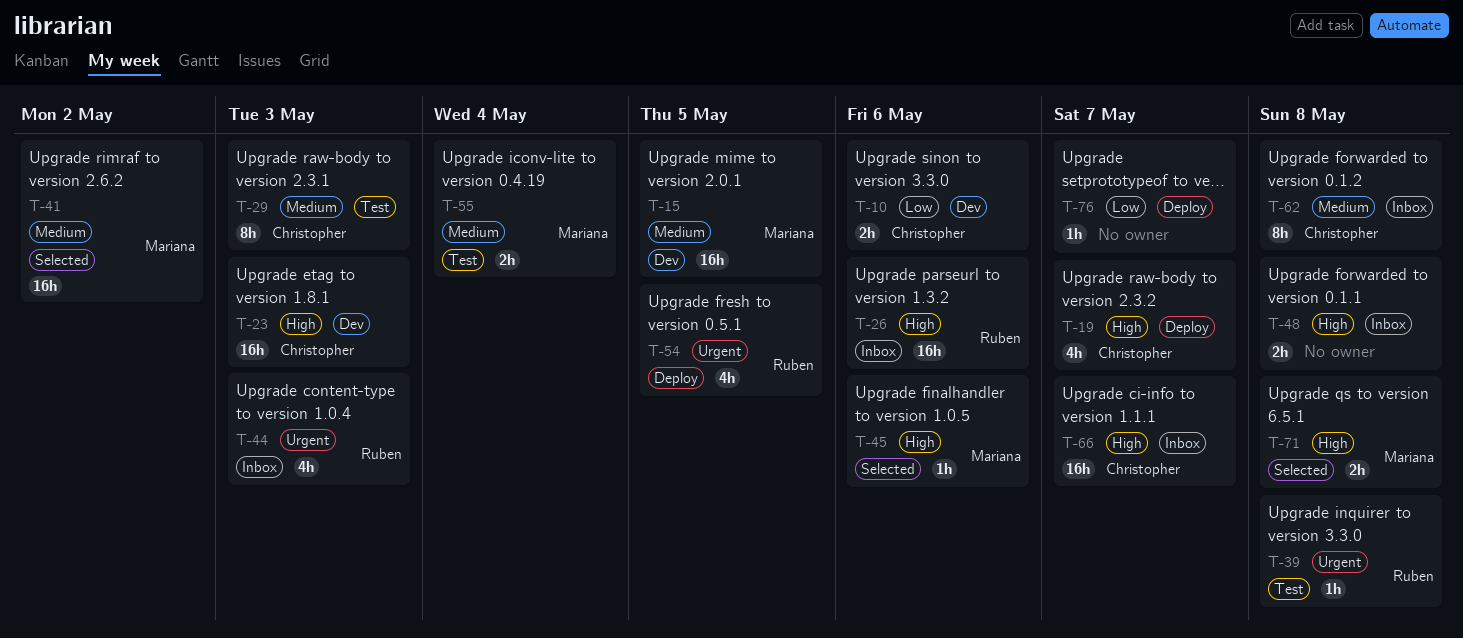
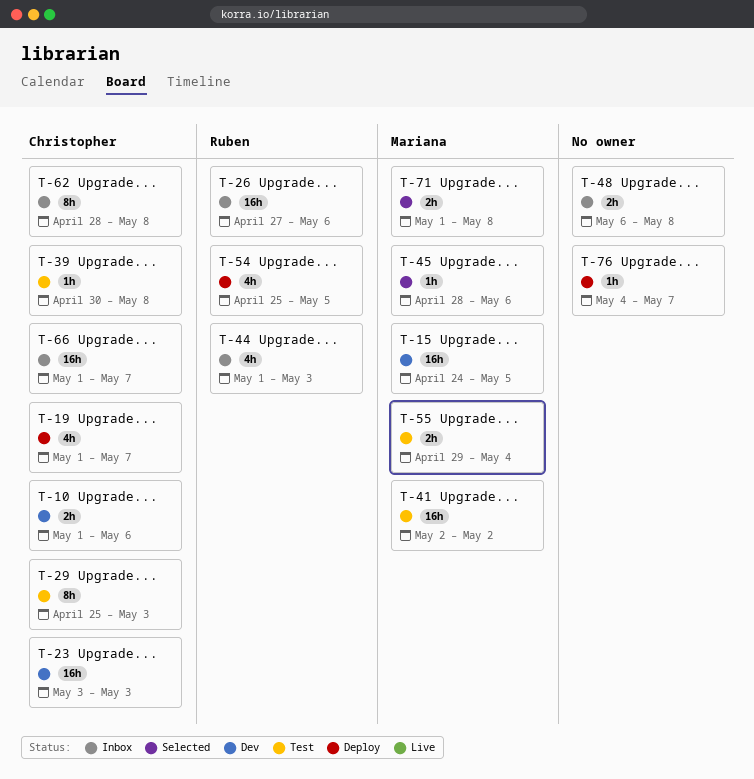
T-39, owner: Ruben -> Christopher
T-41, status: Selected -> Test

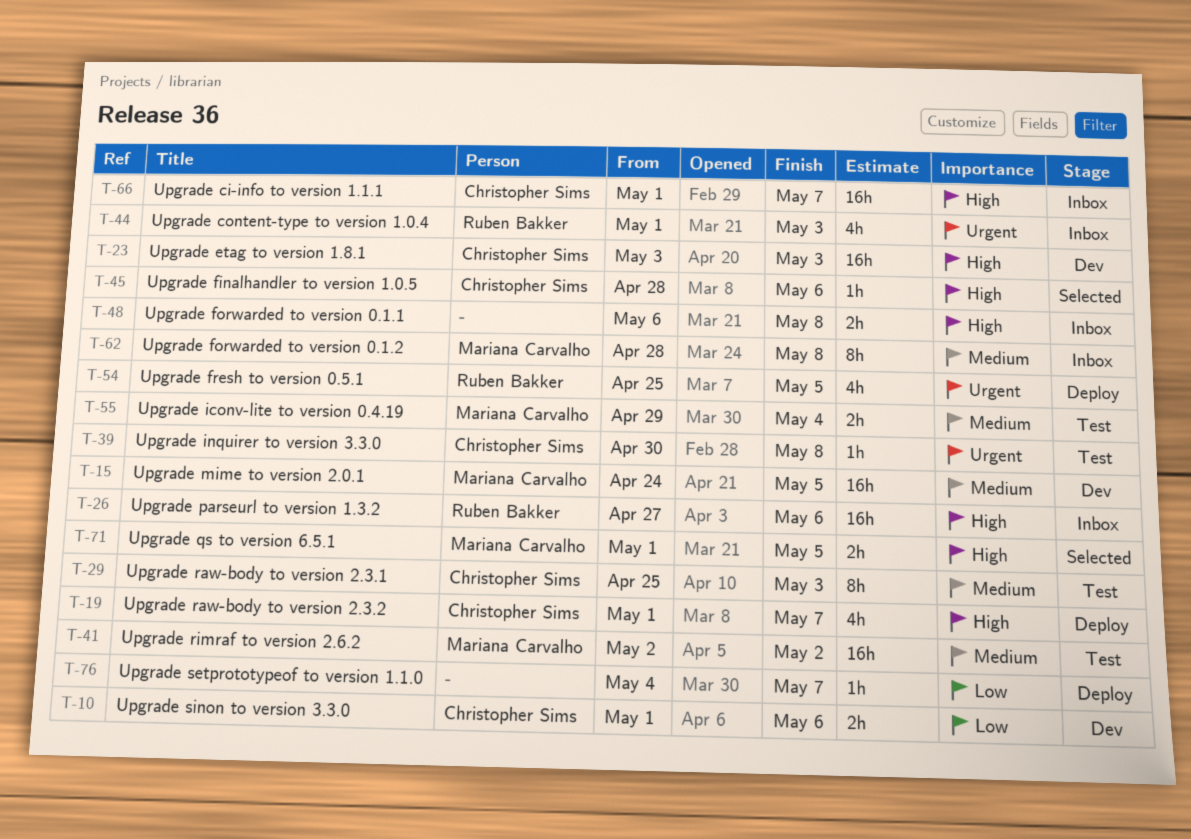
T-45, owner: Mariana Carvalho -> Christopher Sims
T-62, owner: Christopher Sims -> Mariana Carvalho
T-71, due: May 8 -> May 5

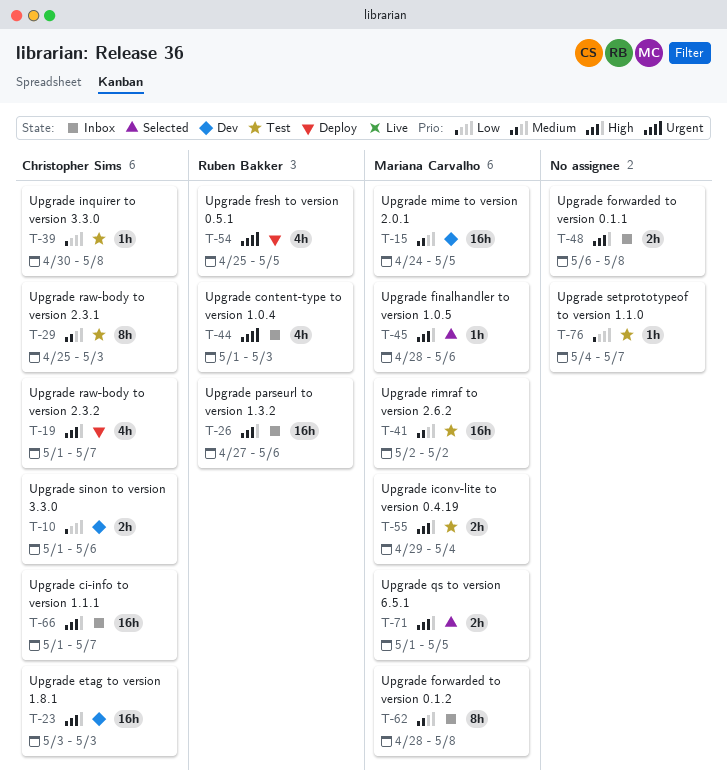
T-39, priority: Urgent -> Low
T-45, owner: Christopher Sims -> Mariana Carvalho
T-55, priority: Medium -> High
T-76, status: Deploy -> Test

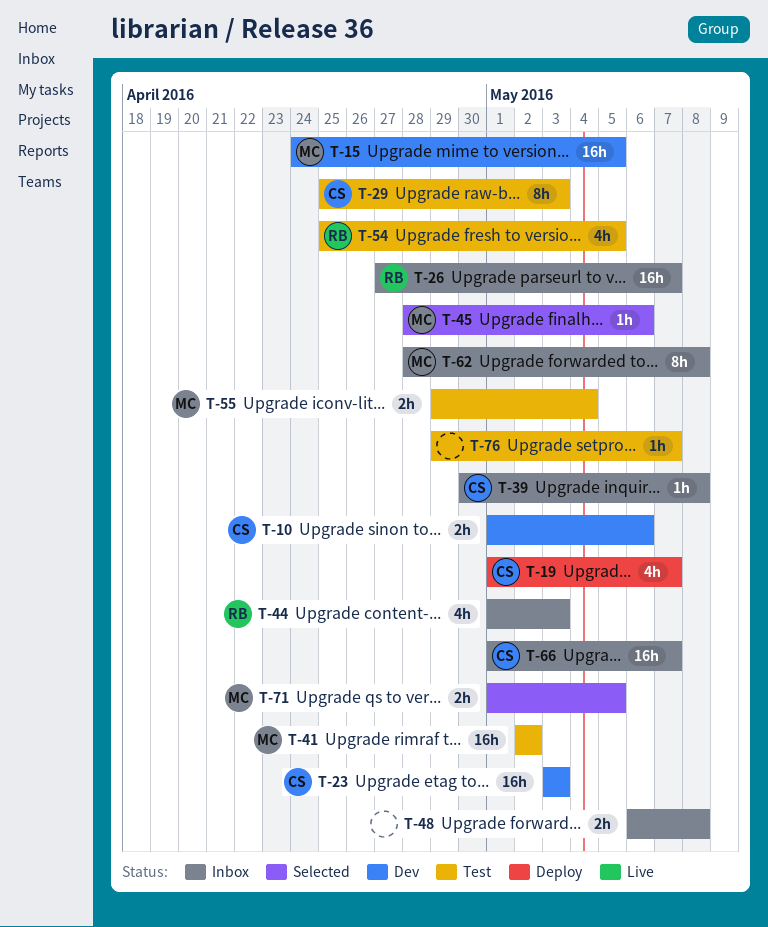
T-26, due: May 6 -> May 7
T-39, status: Test -> Inbox
T-54, status: Deploy -> Test
T-76, start: May 4 -> Apr 29

